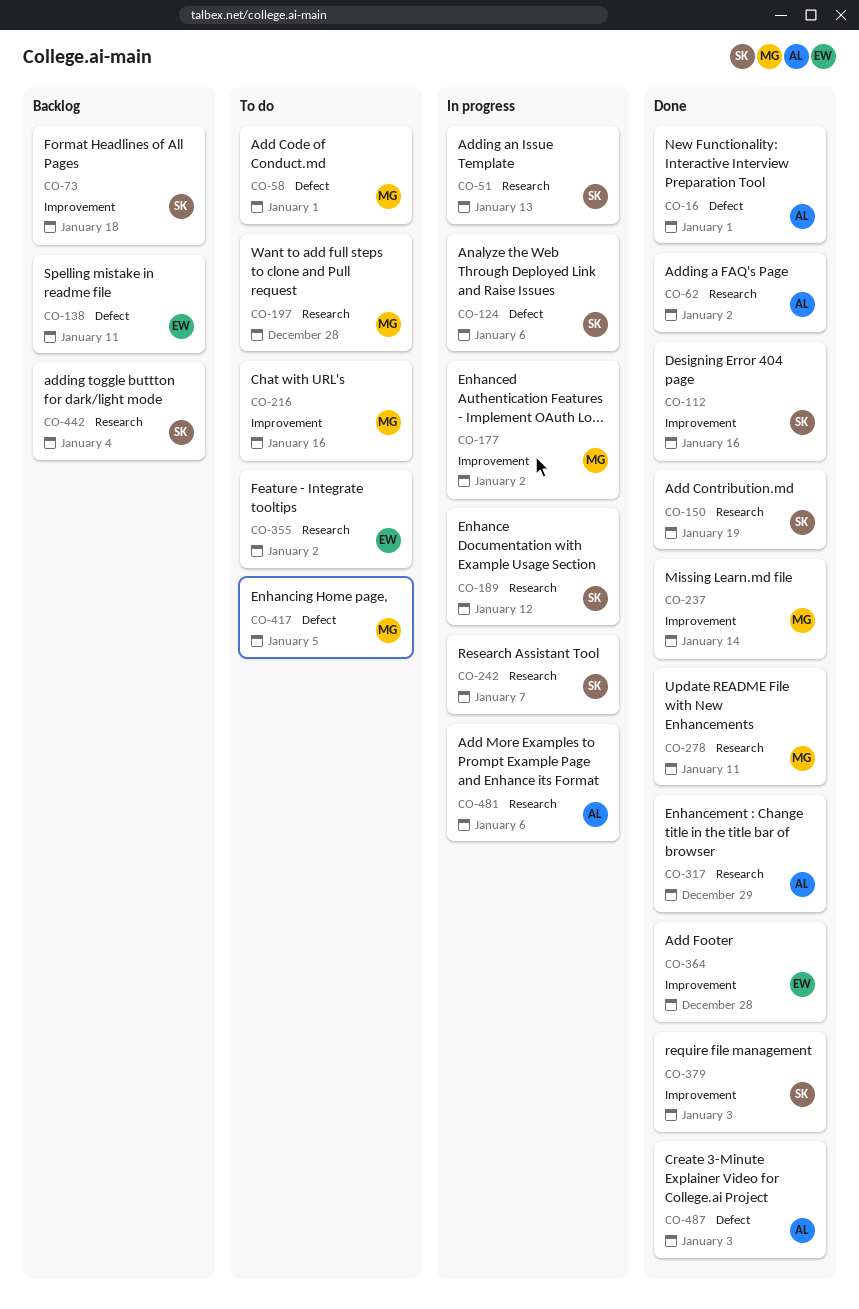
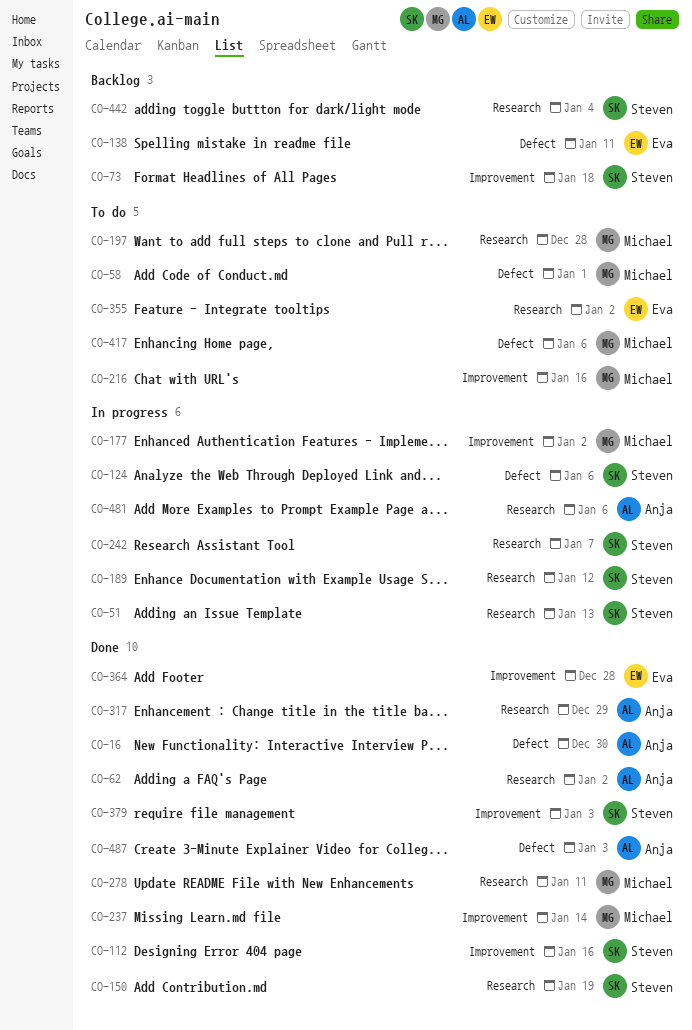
CO-16, due: Jan 1 -> Dec 30
CO-417, due: Jan 5 -> Jan 6

